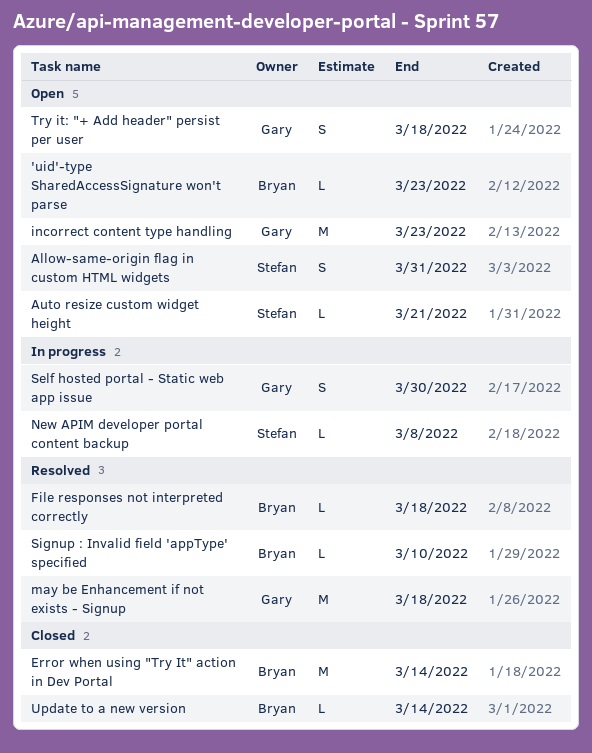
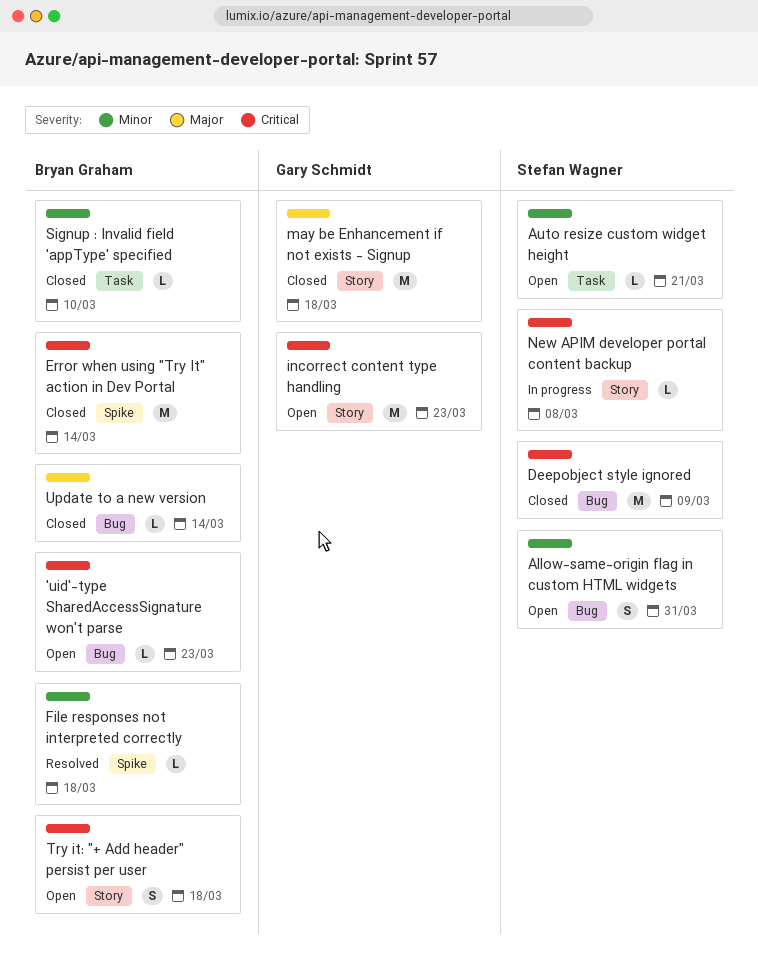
Deepobject style ignored: none -> present
may be Enhancement if not exists - Signup, status: Resolved -> Closed
Self hosted portal - Static web app issue: present -> none
Signup : Invalid field 'appType' specified, status: Resolved -> Closed
Try it: "+ Add header" persist per user, owner: Gary Schmidt -> Bryan Graham

